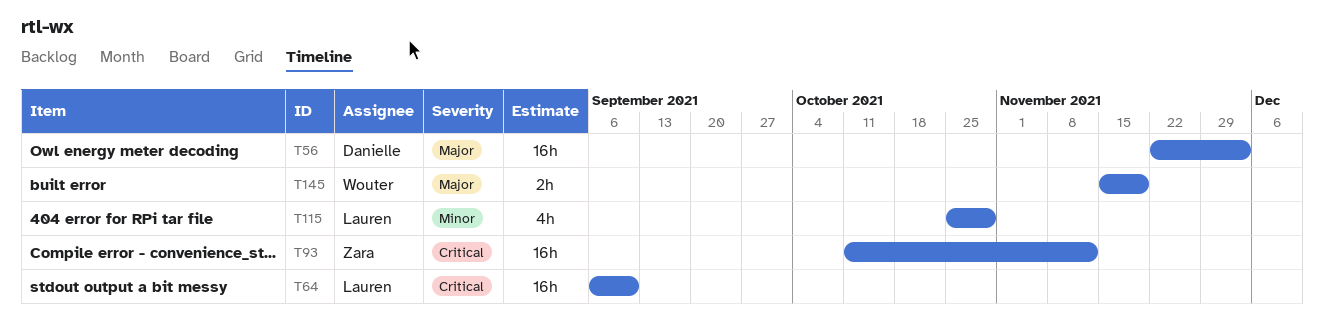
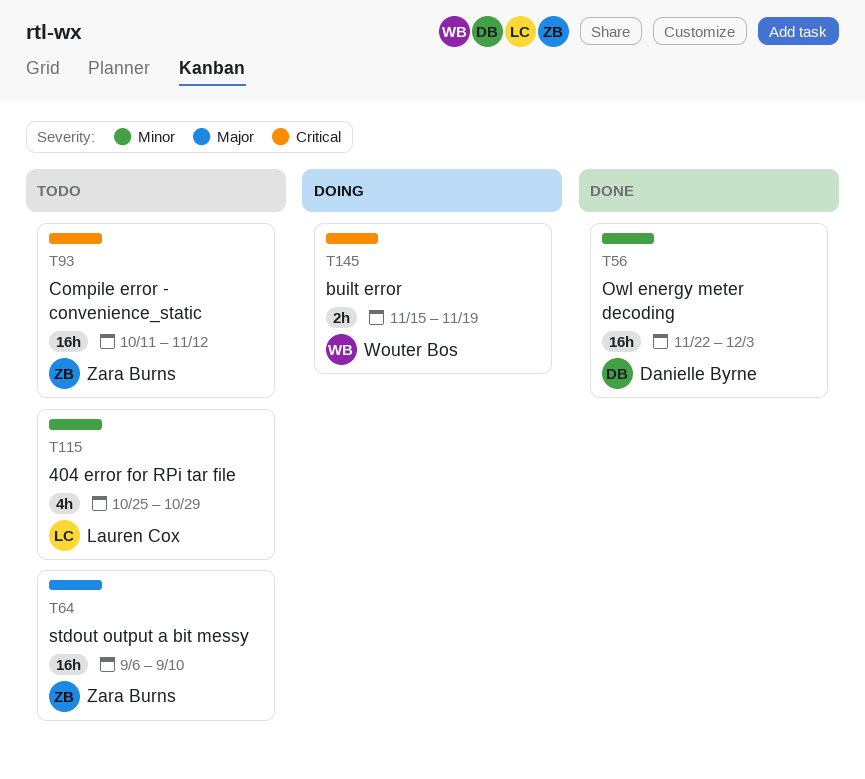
T56, priority: Major -> Minor
T64, owner: Lauren Cox -> Zara Burns
T64, priority: Critical -> Major
T145, priority: Major -> Critical

